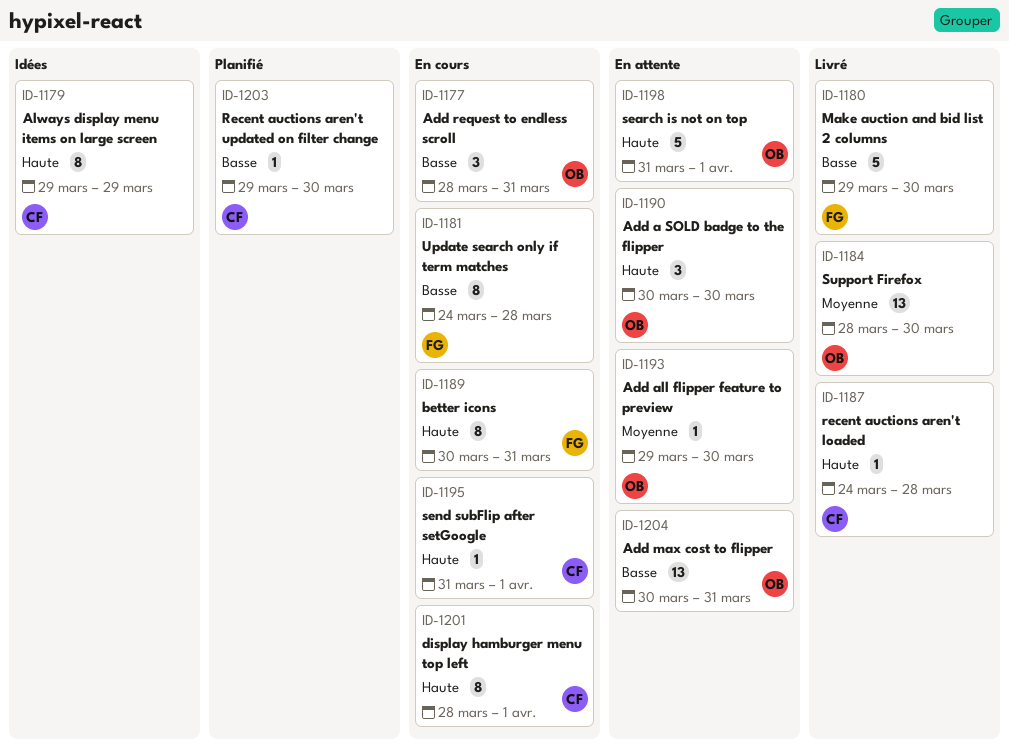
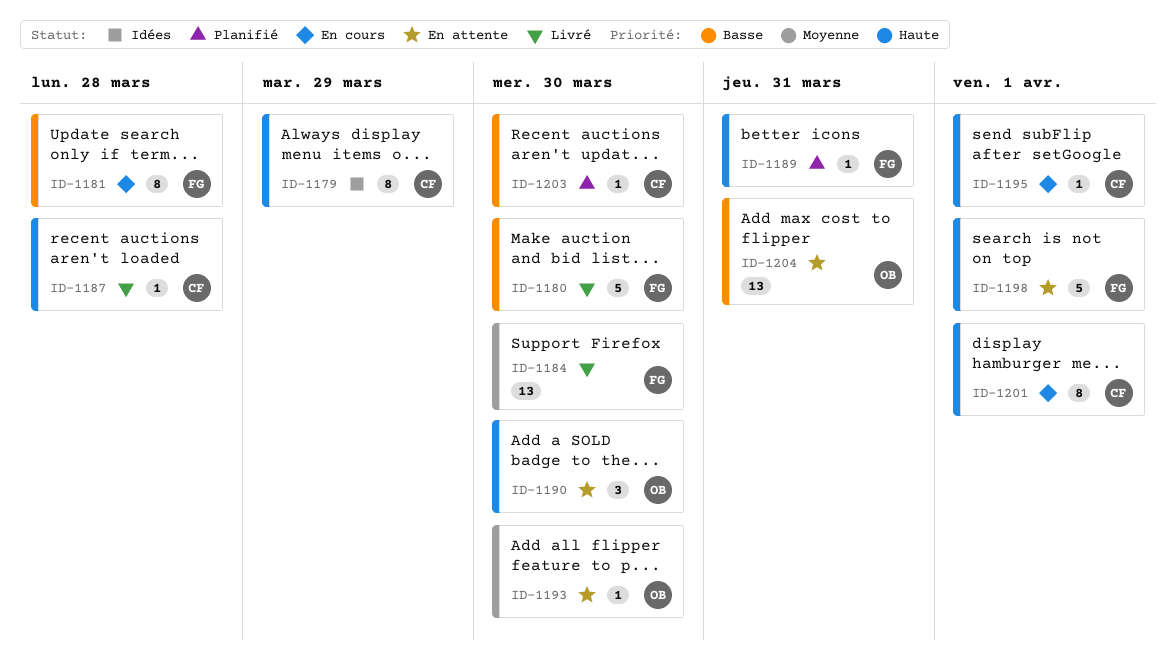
ID-1177: present -> none
ID-1184, owner: OB -> FG
ID-1189, status: En cours -> Planifié
ID-1189, estimate: 8 -> 1
ID-1198, owner: OB -> FG

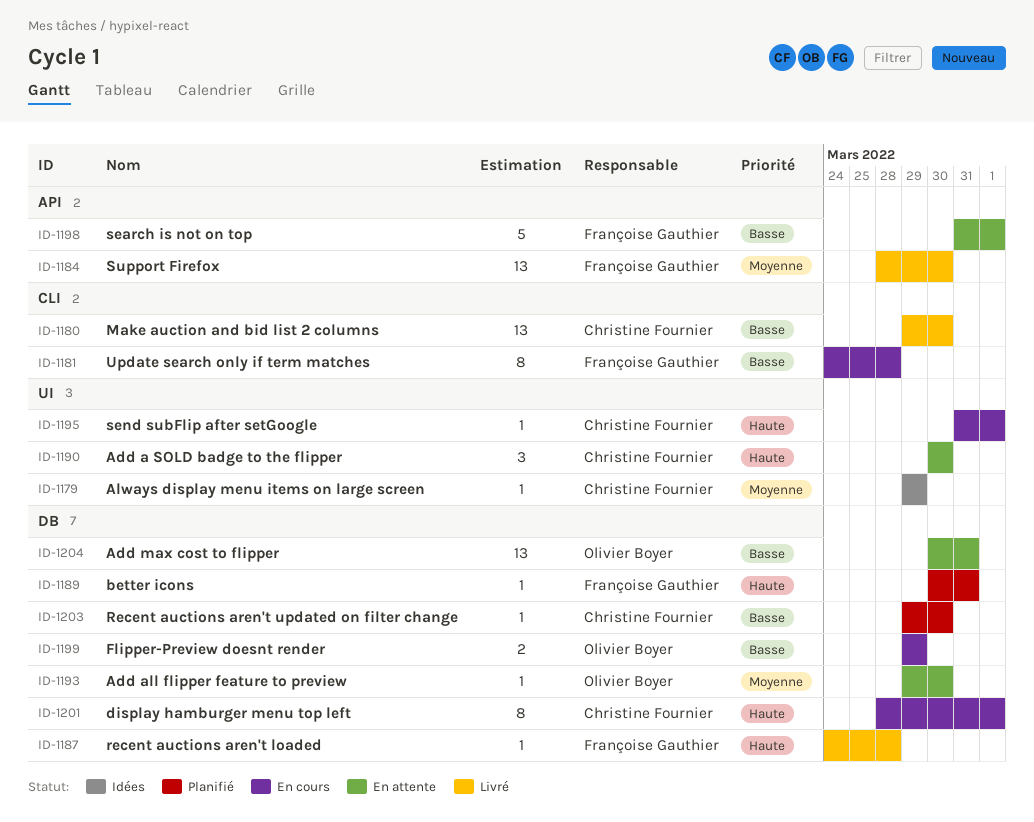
ID-1179, priority: Haute -> Moyenne
ID-1179, estimate: 8 -> 1
ID-1180, owner: Françoise Gauthier -> Christine Fournier
ID-1180, estimate: 5 -> 13
ID-1187, owner: Christine Fournier -> Françoise Gauthier
ID-1190, owner: Olivier Boyer -> Christine Fournier
ID-1198, priority: Haute -> Basse
ID-1199: none -> present

